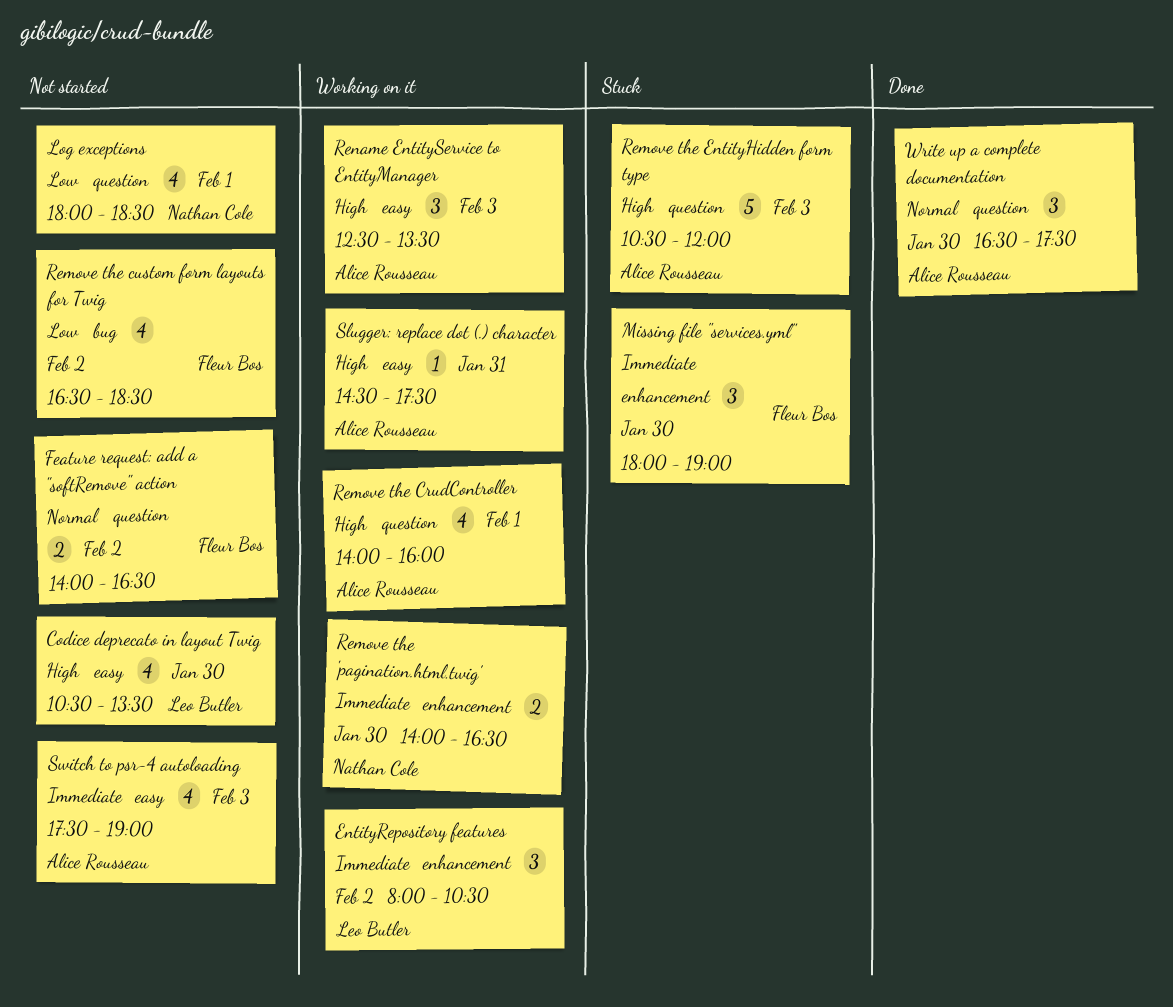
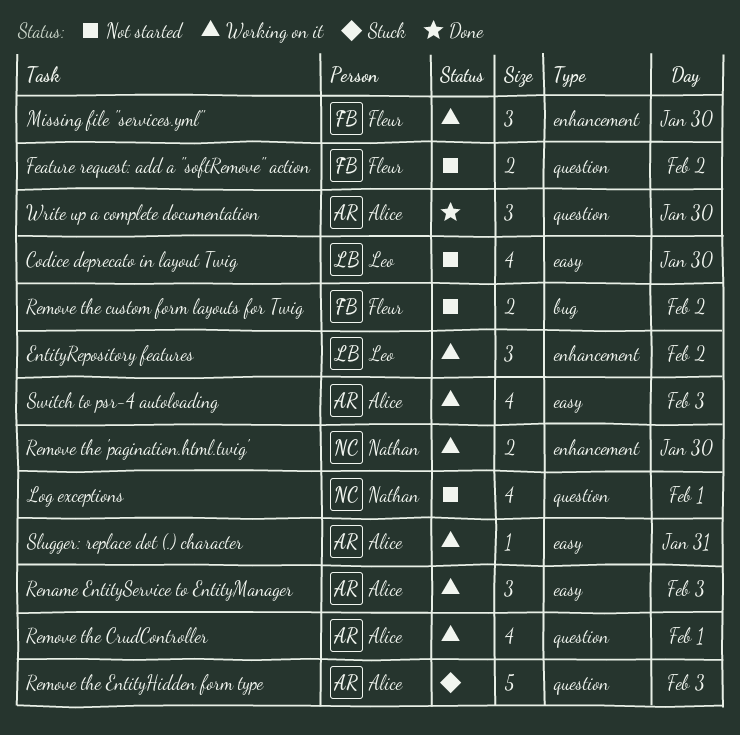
Missing file "services.yml", status: Stuck -> Working on it
Remove the custom form layouts for Twig, estimate: 4 -> 2
Switch to psr-4 autoloading, status: Not started -> Working on it

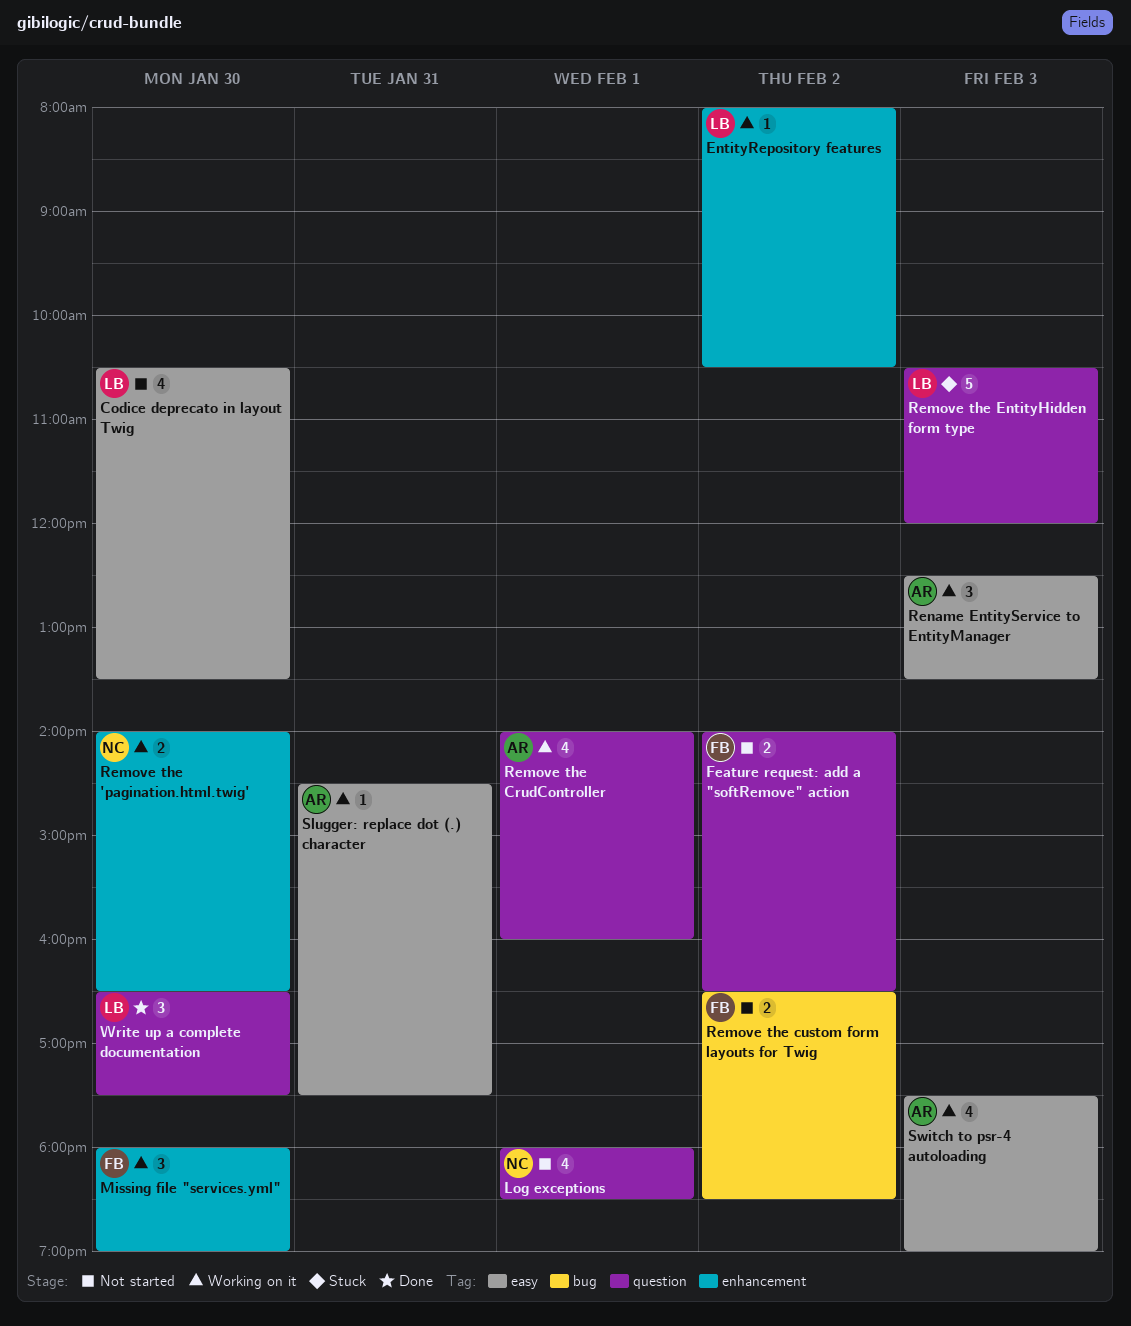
EntityRepository features, estimate: 3 -> 1
Remove the EntityHidden form type, owner: Alice -> Leo
Write up a complete documentation, owner: Alice -> Leo

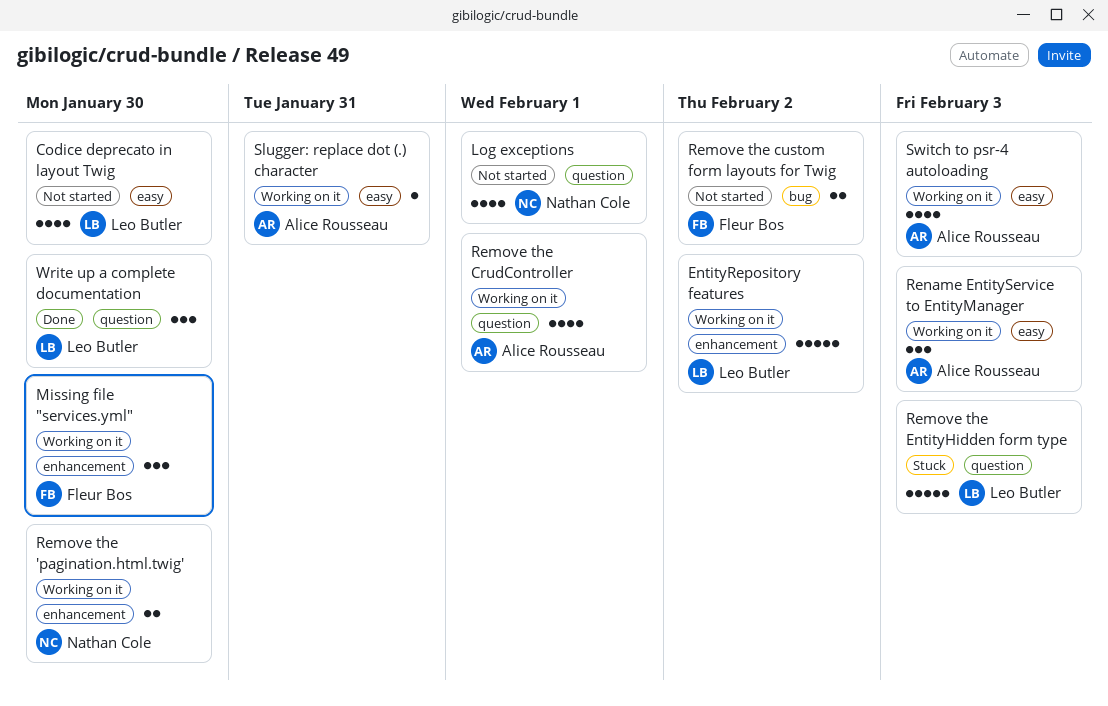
EntityRepository features, estimate: 1 -> 5
Feature request: add a "softRemove" action: present -> none

